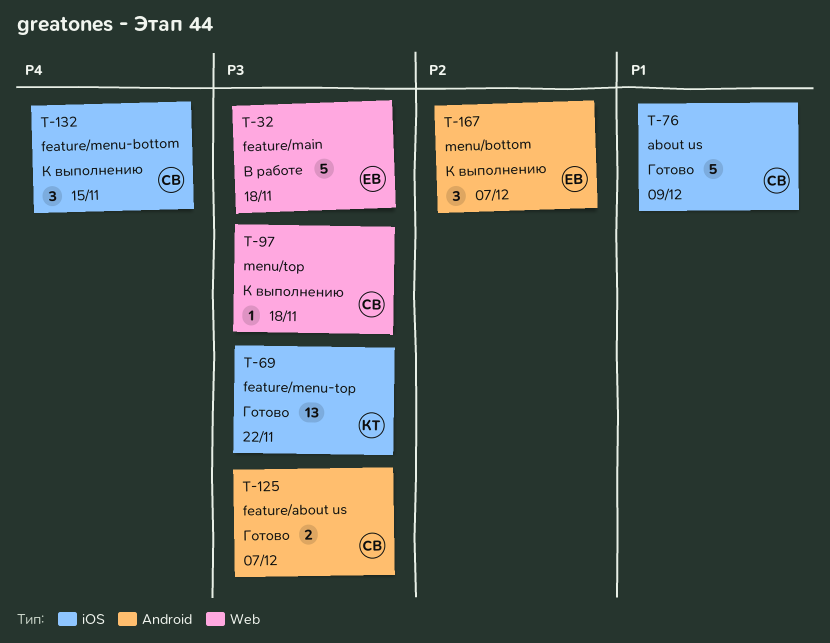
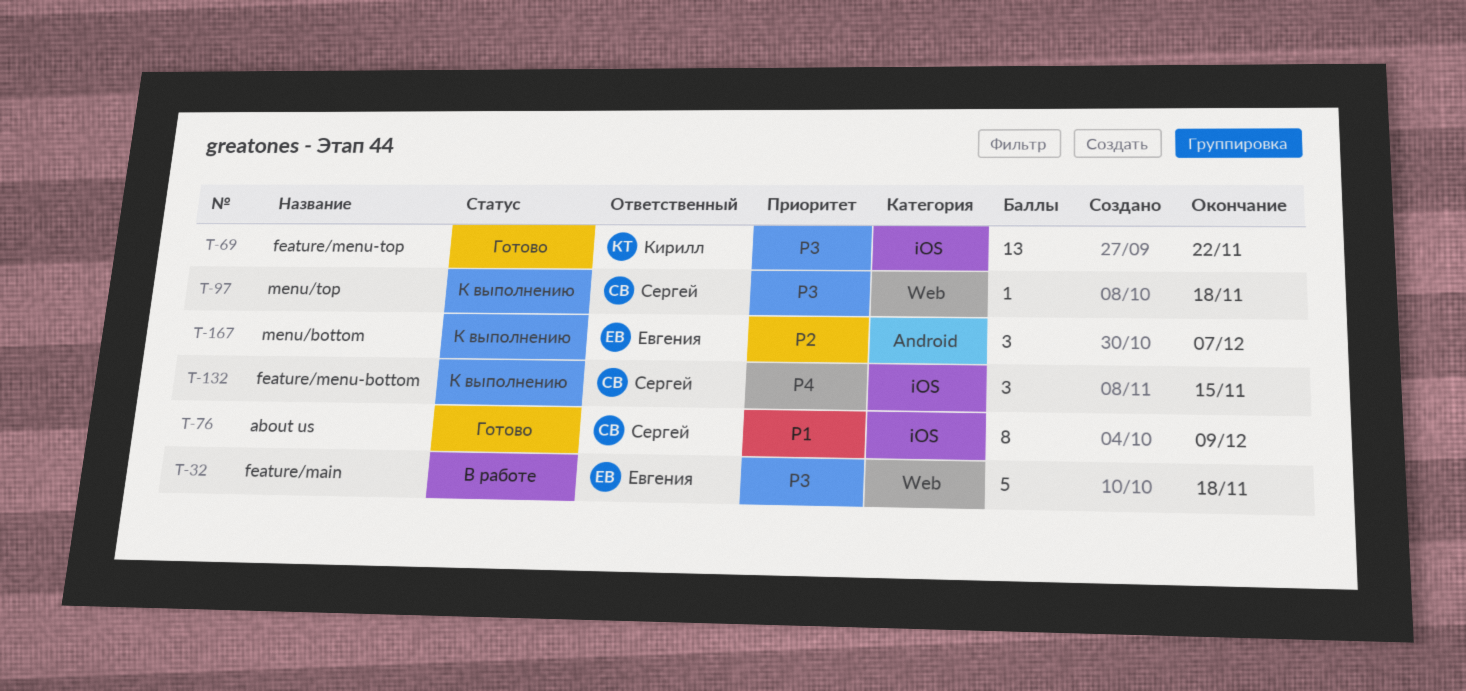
T-76, estimate: 5 -> 8
T-125: present -> none

